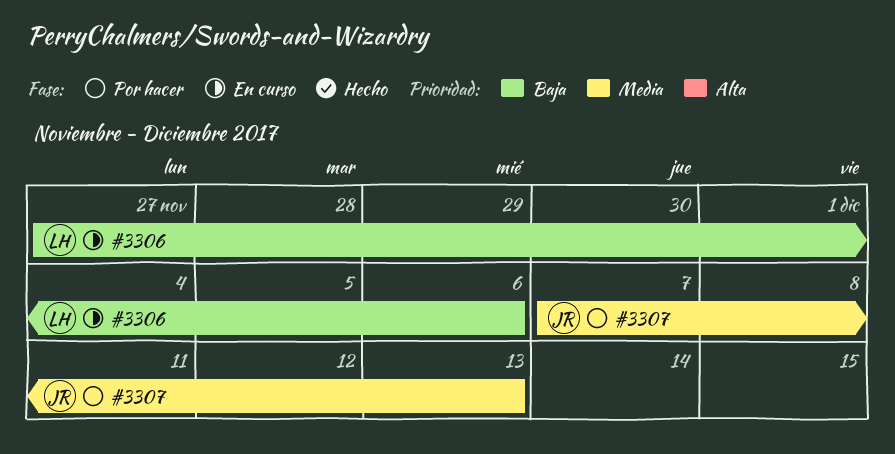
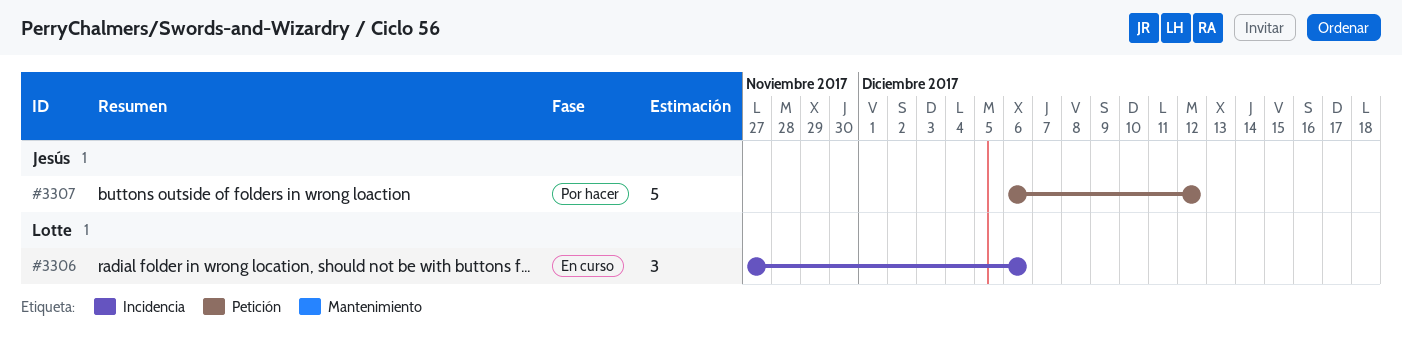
#3307, start: Dec 7 -> Dec 6
#3307, due: Dec 13 -> Dec 12

